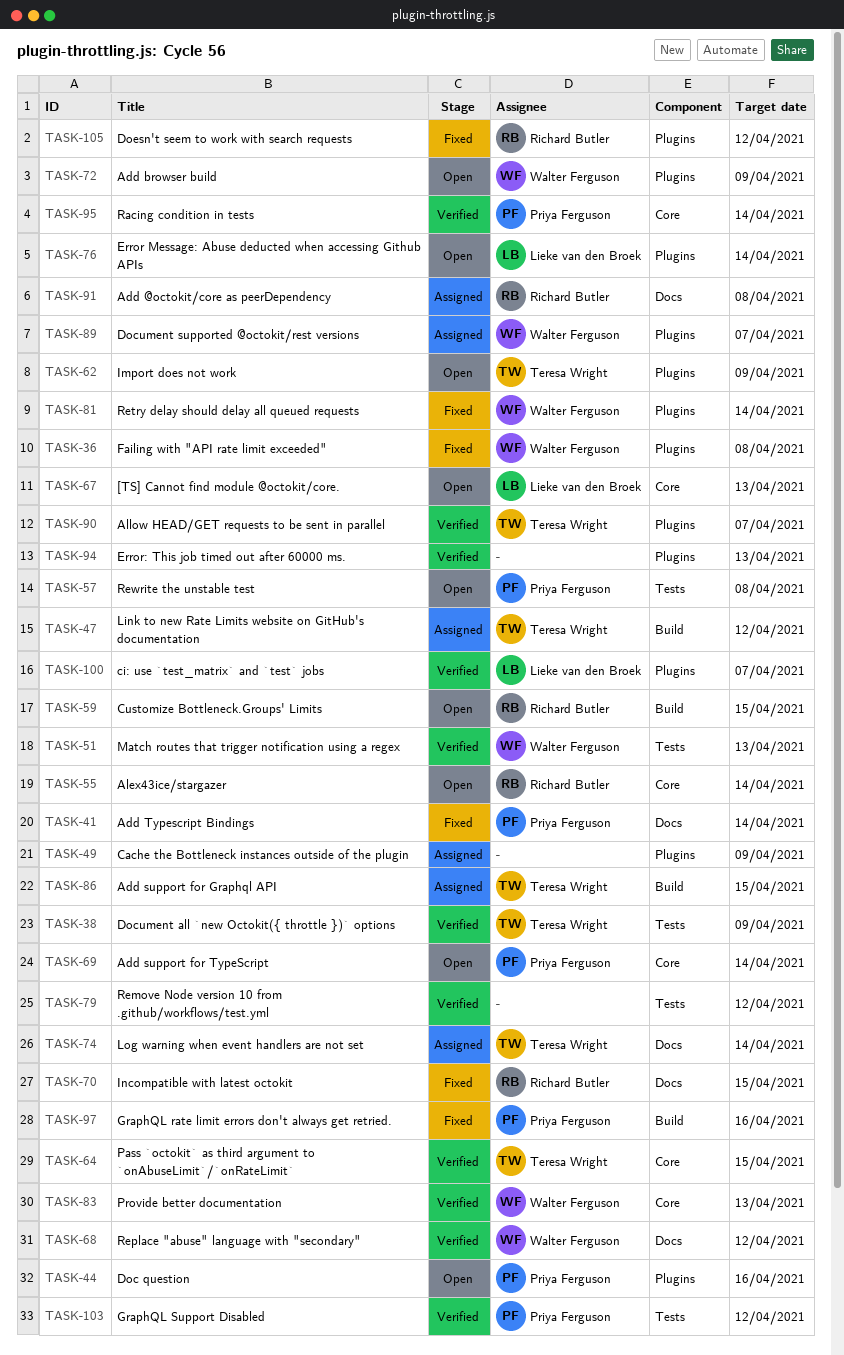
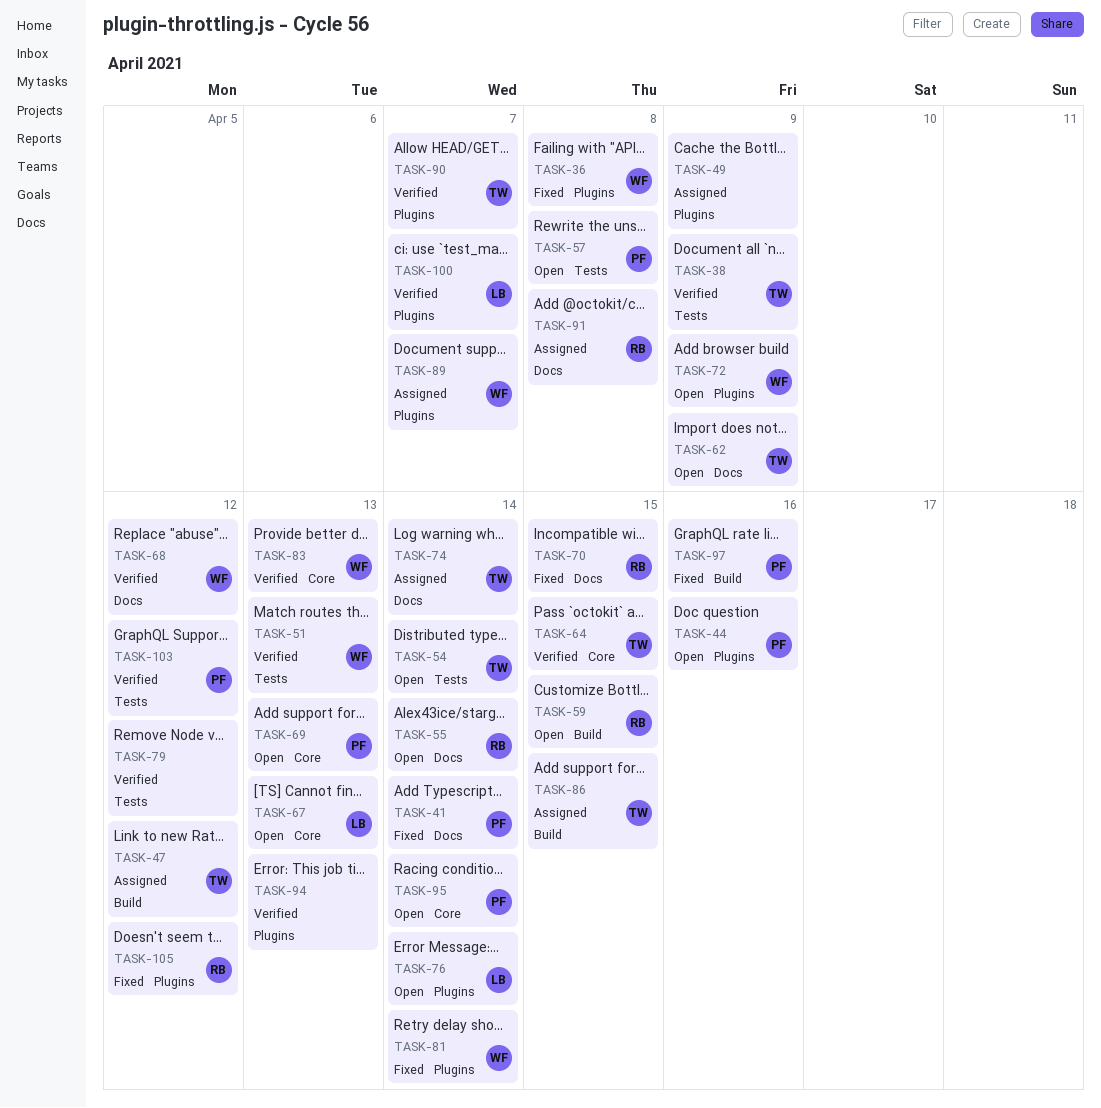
TASK-54: none -> present
TASK-55, label: Core -> Docs
TASK-62, label: Plugins -> Docs
TASK-69, due: Apr 14 -> Apr 13
TASK-95, status: Verified -> Open

